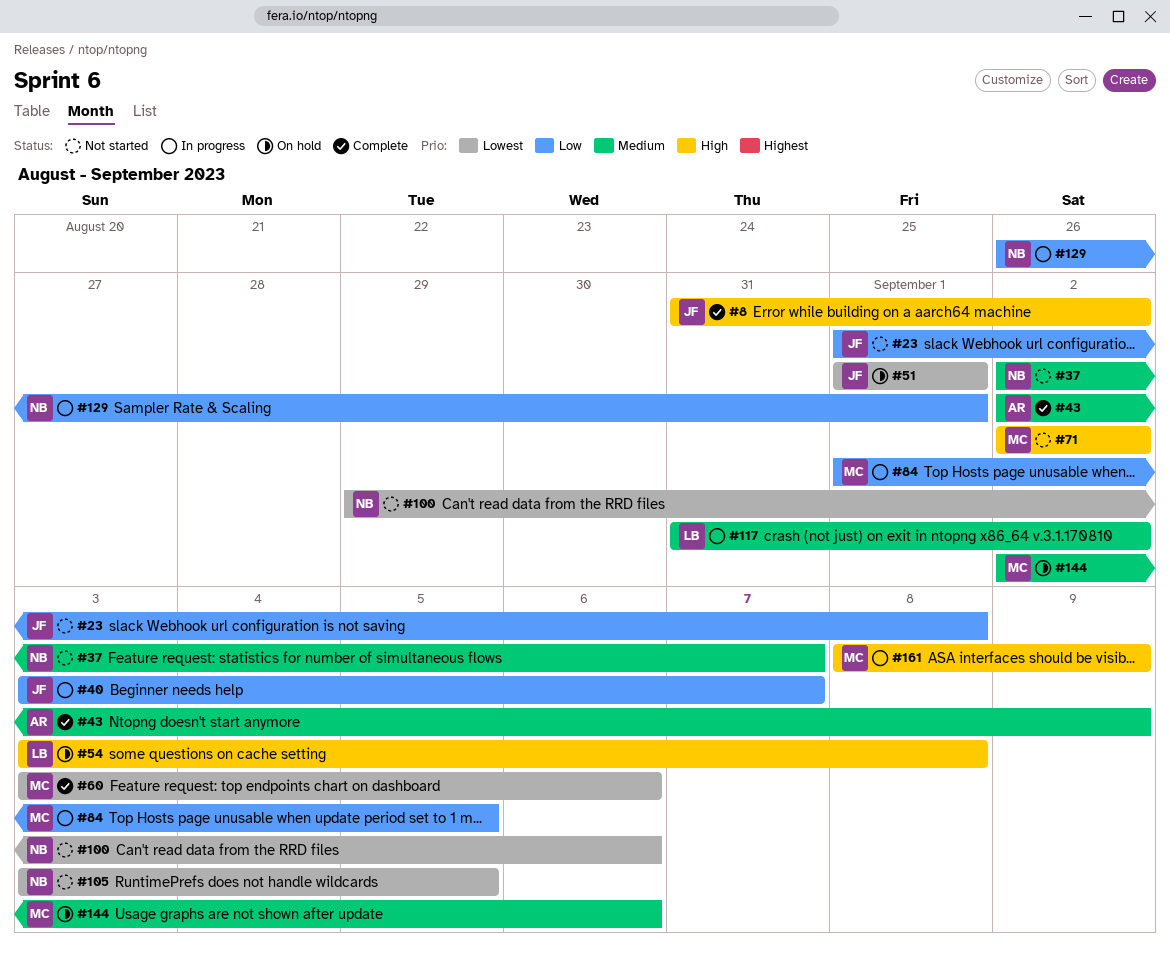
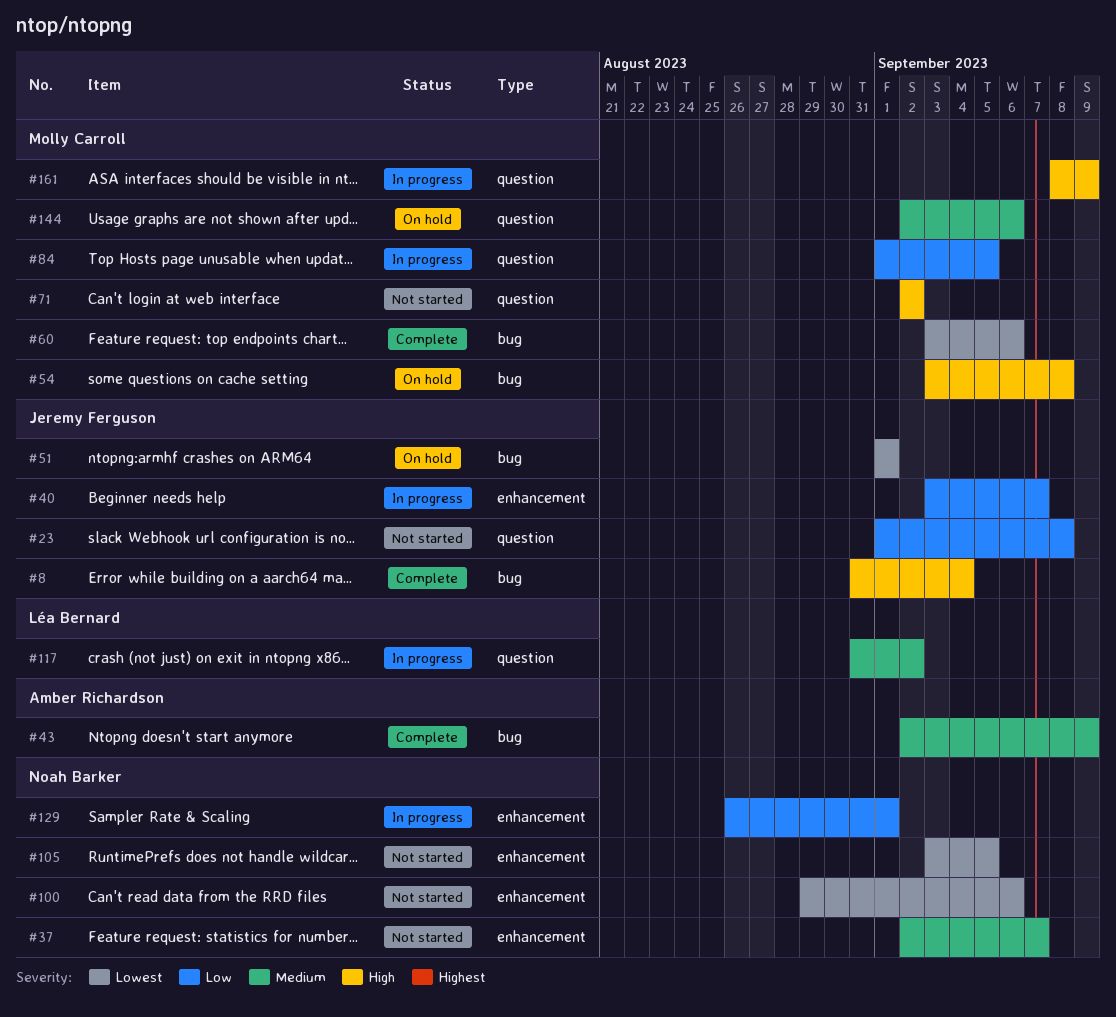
#8, due: Sep 2 -> Sep 4
#54, owner: Léa Bernard -> Molly Carroll

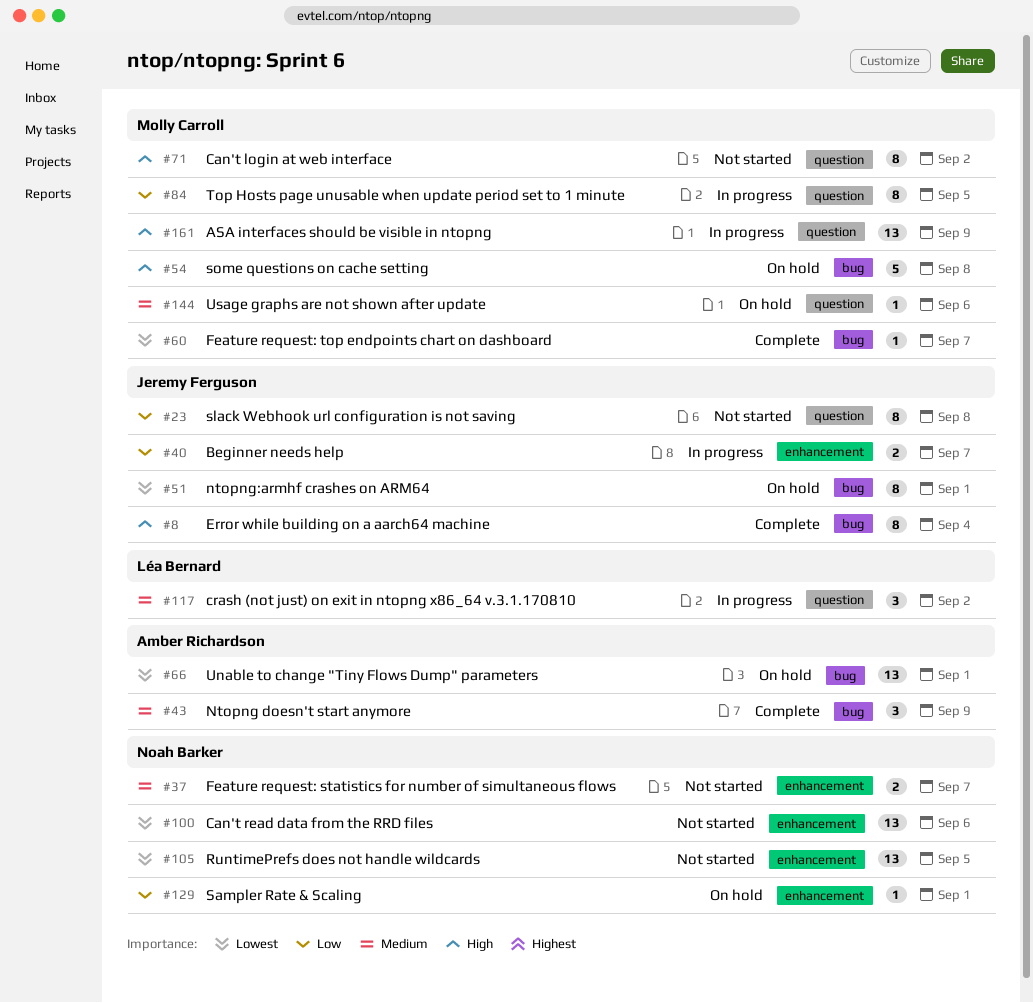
#60, due: Sep 6 -> Sep 7
#66: none -> present
#129, status: In progress -> On hold

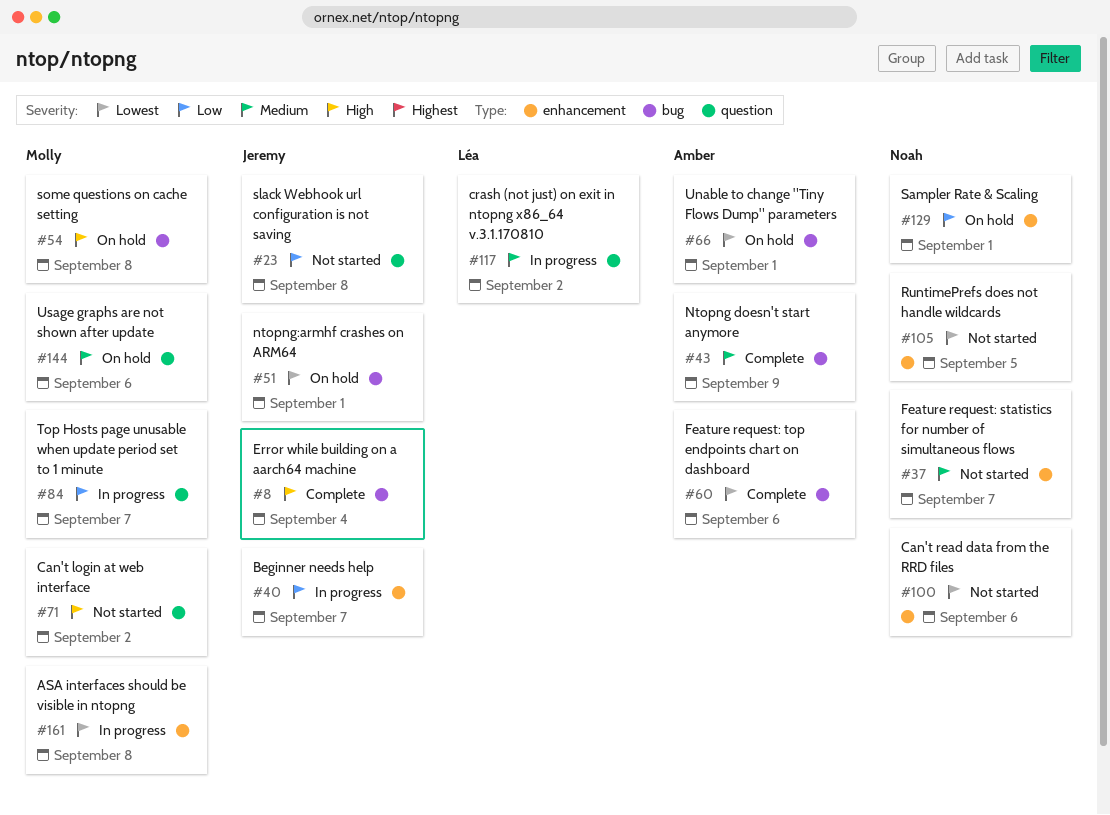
#60, owner: Molly Carroll -> Amber Richardson
#60, due: Sep 7 -> Sep 6
#84, due: Sep 5 -> Sep 7
#161, priority: High -> Lowest
#161, label: question -> enhancement
#161, due: Sep 9 -> Sep 8

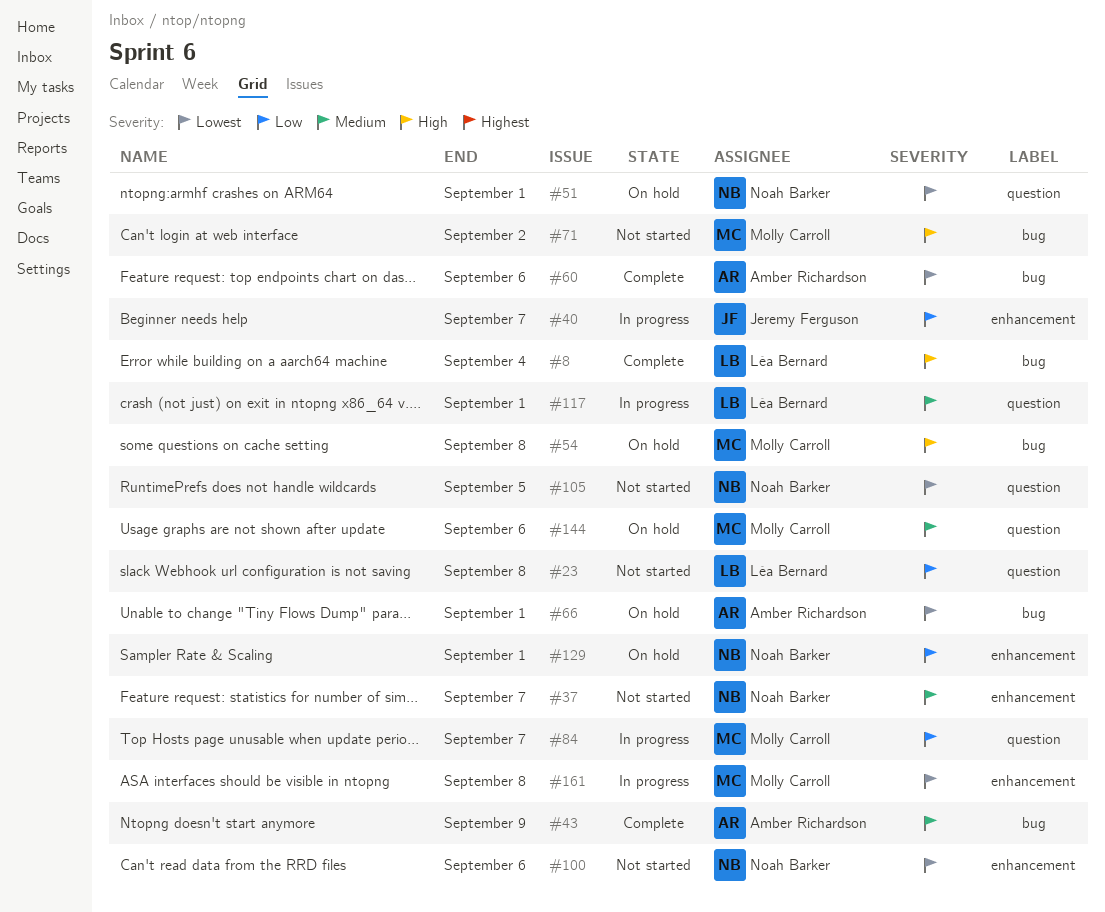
#8, owner: Jeremy Ferguson -> Léa Bernard
#23, owner: Jeremy Ferguson -> Léa Bernard
#51, owner: Jeremy Ferguson -> Noah Barker
#51, label: bug -> question
#71, label: question -> bug
#105, label: enhancement -> question
#117, due: Sep 2 -> Sep 1

